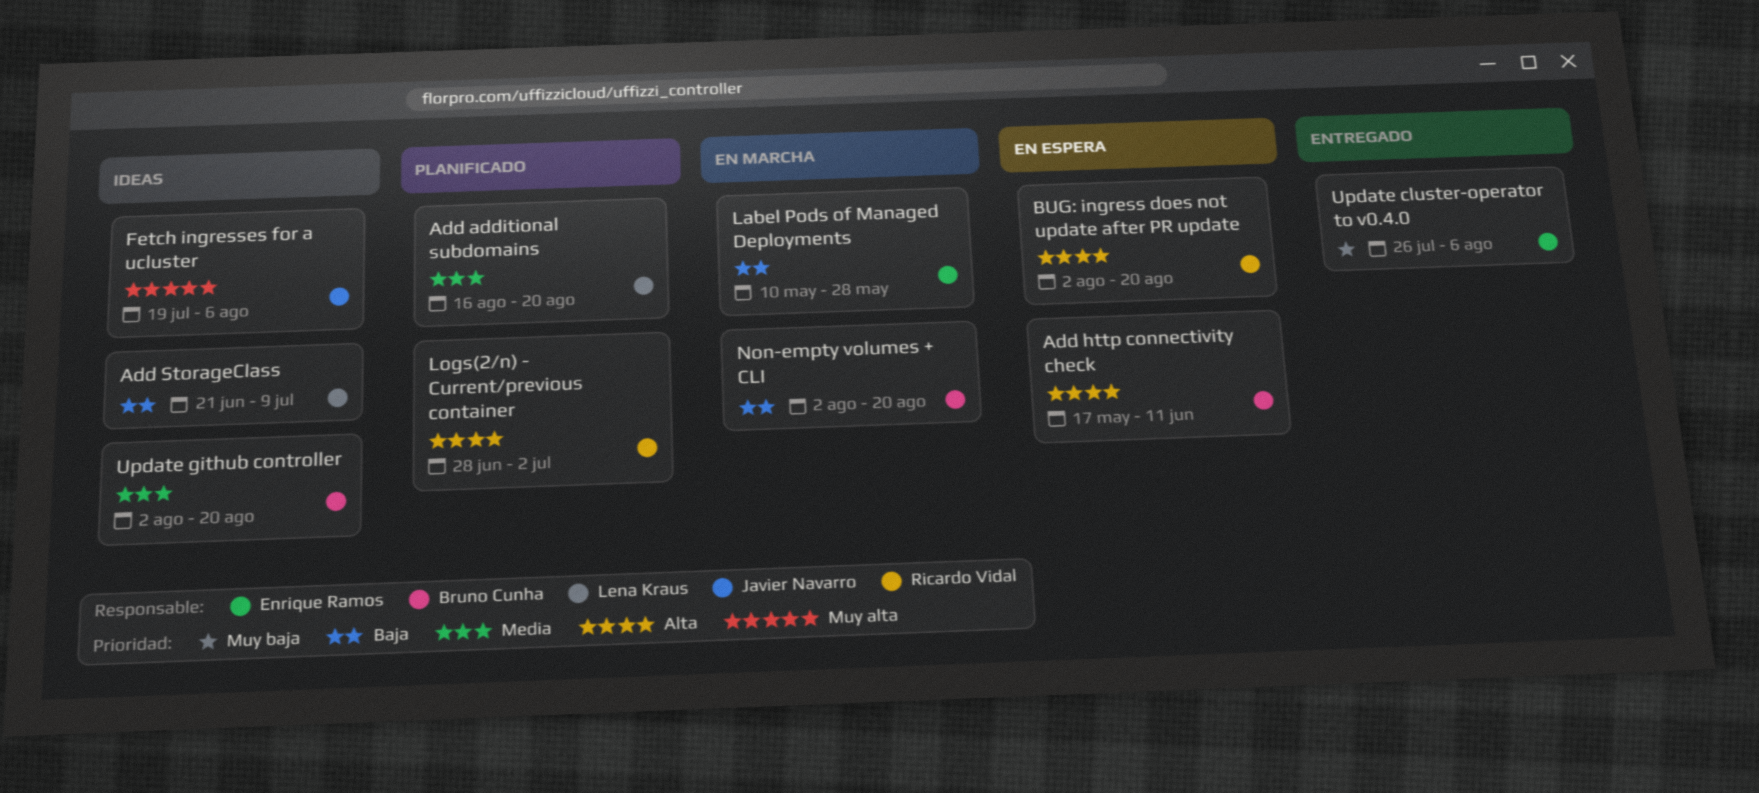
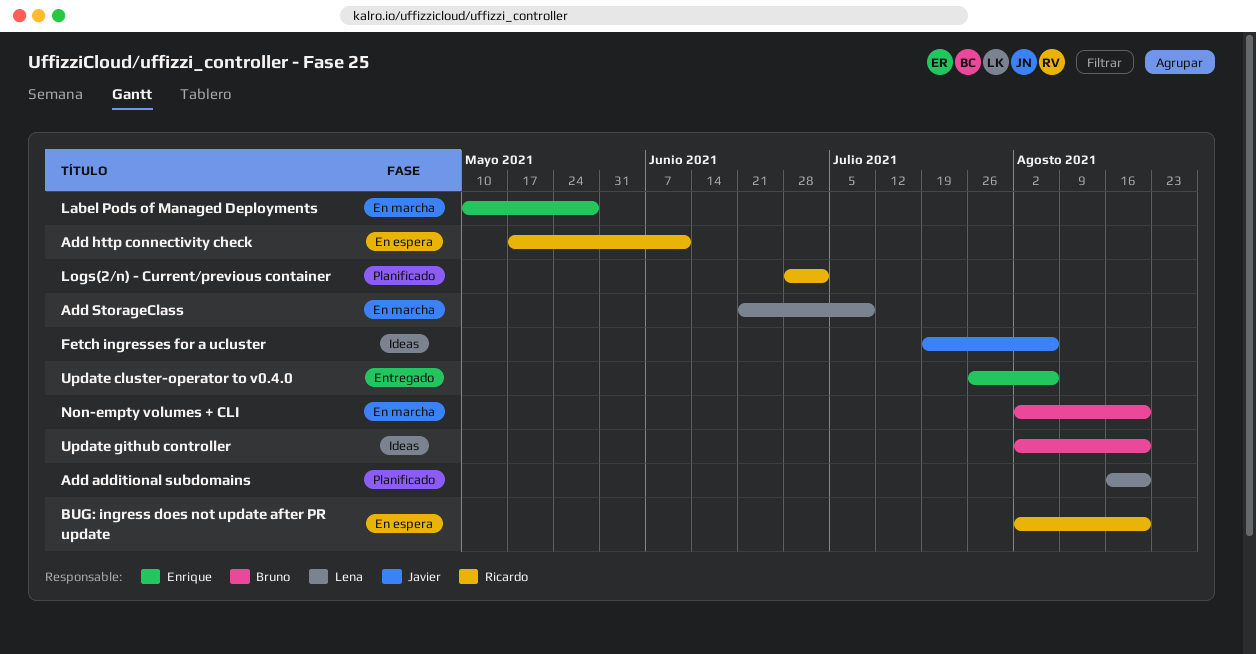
Add http connectivity check, owner: Bruno Cunha -> Ricardo Vidal
Add StorageClass, status: Ideas -> En marcha

